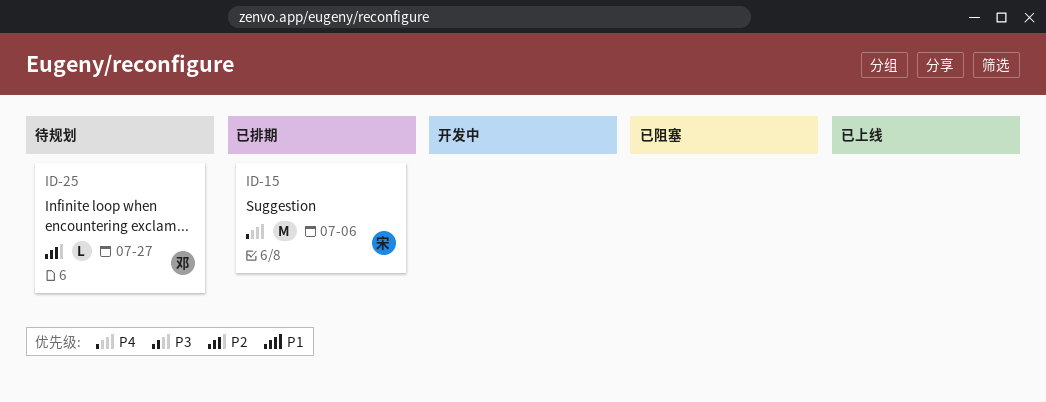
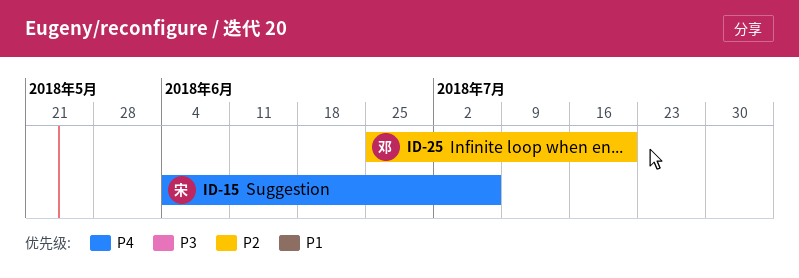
ID-25, due: Jul 27 -> Jul 20

